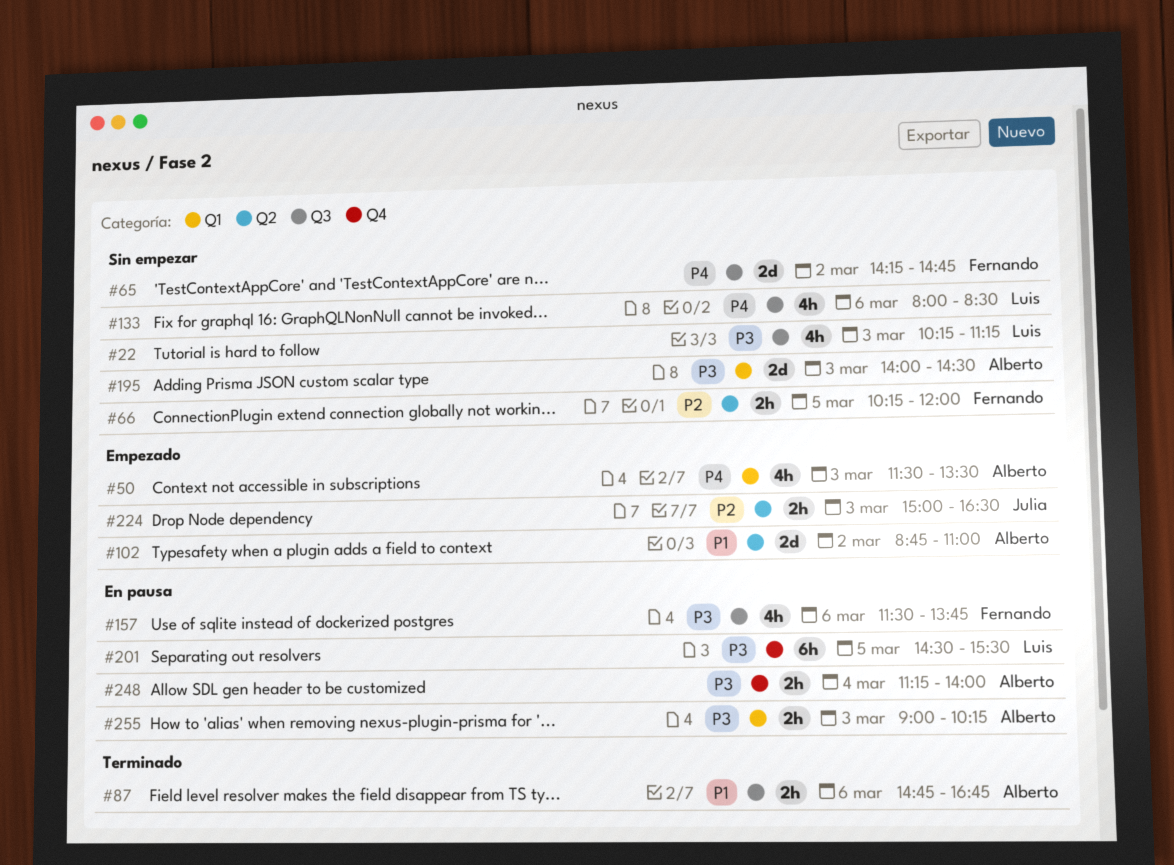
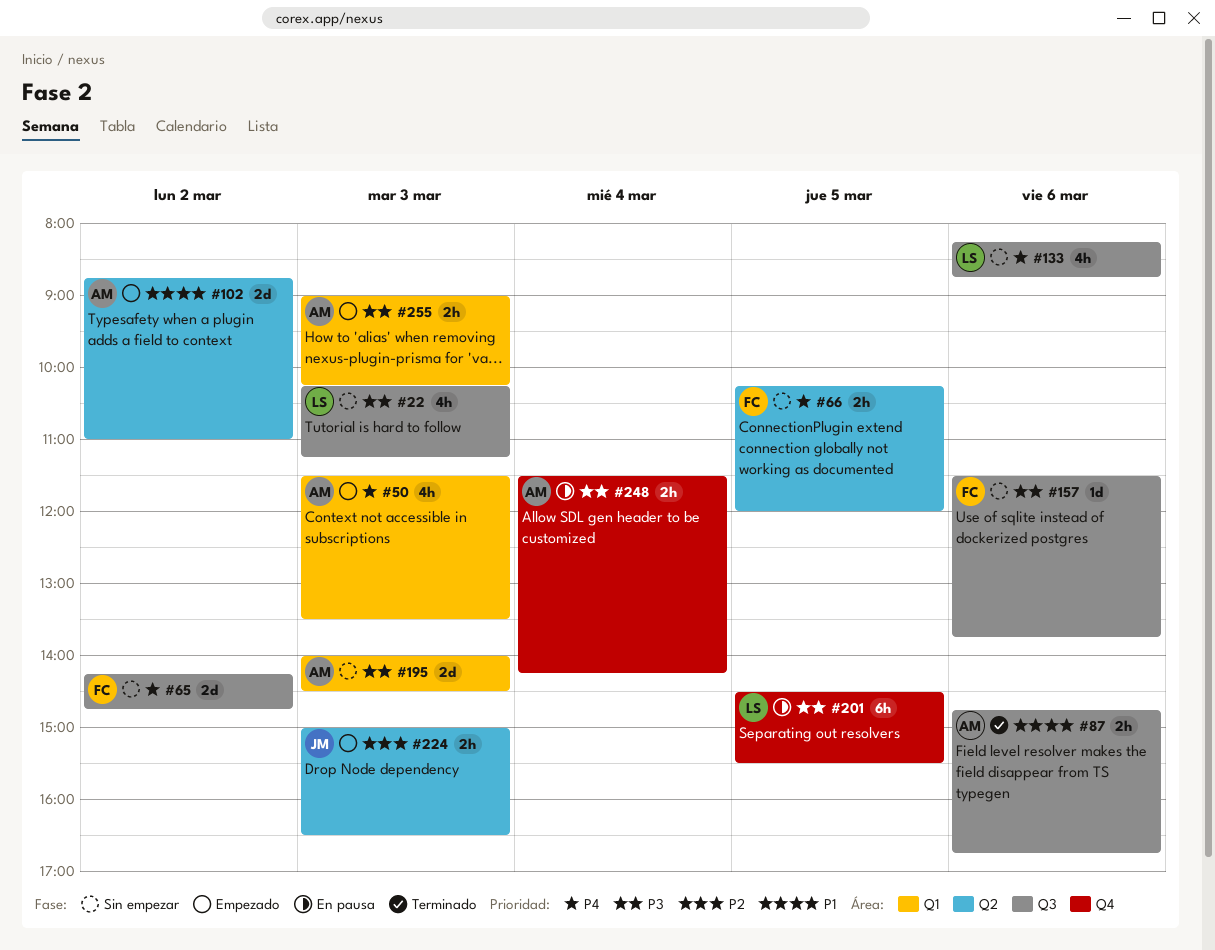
#66, priority: P2 -> P4
#133, begins: 08:00 -> 08:15
#133, ends: 08:30 -> 08:45
#157, status: En pausa -> Sin empezar
#157, estimate: 4h -> 1d
#248, begins: 11:15 -> 11:30
#248, ends: 14:00 -> 14:15
#255, status: En pausa -> Empezado

